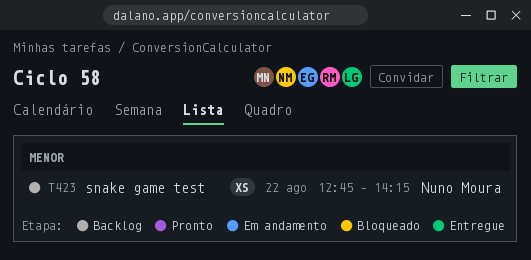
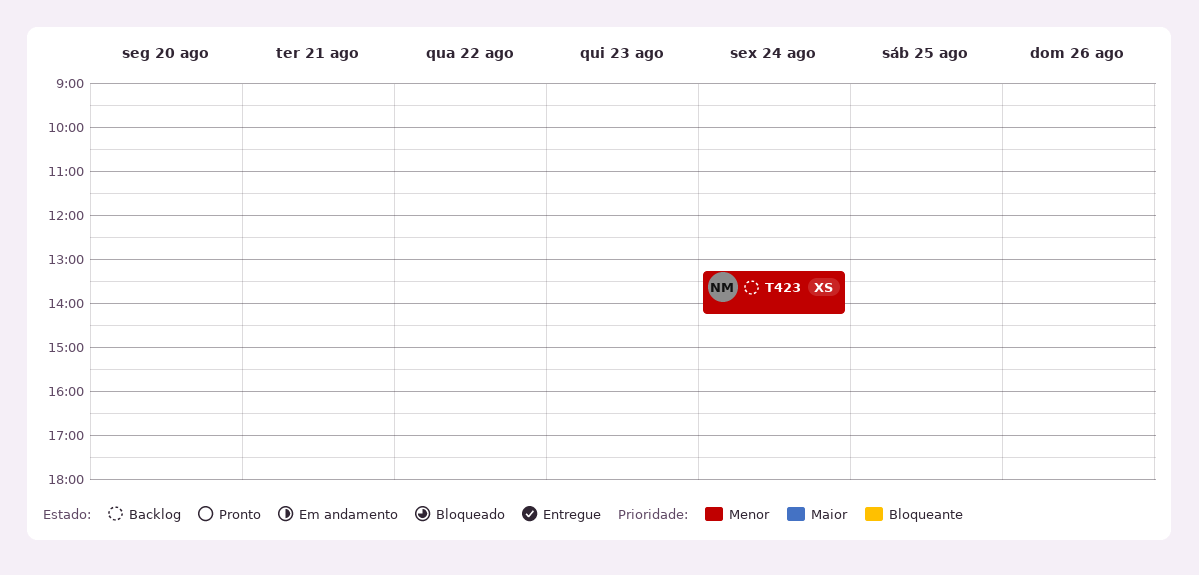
T423, day: Aug 22 -> Aug 24
T423, begins: 12:45 -> 13:15

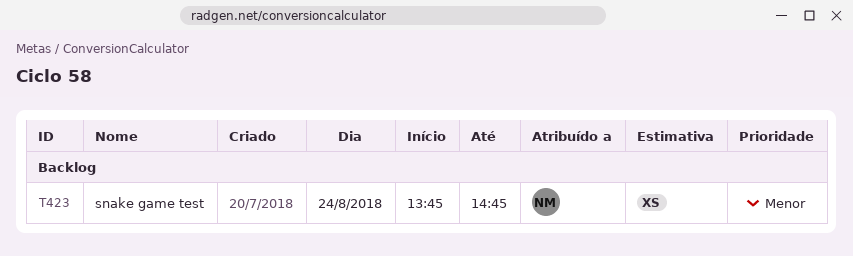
T423, begins: 13:15 -> 13:45
T423, ends: 14:15 -> 14:45

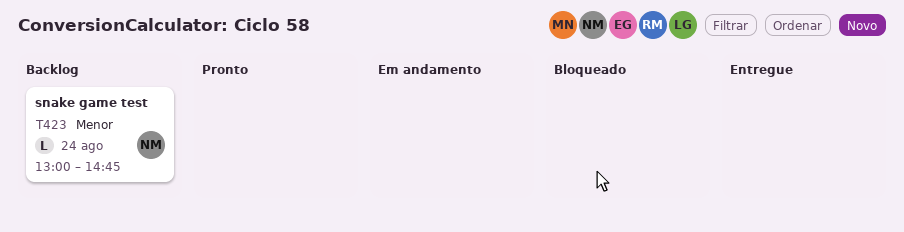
T423, estimate: XS -> L
T423, begins: 13:45 -> 13:00

